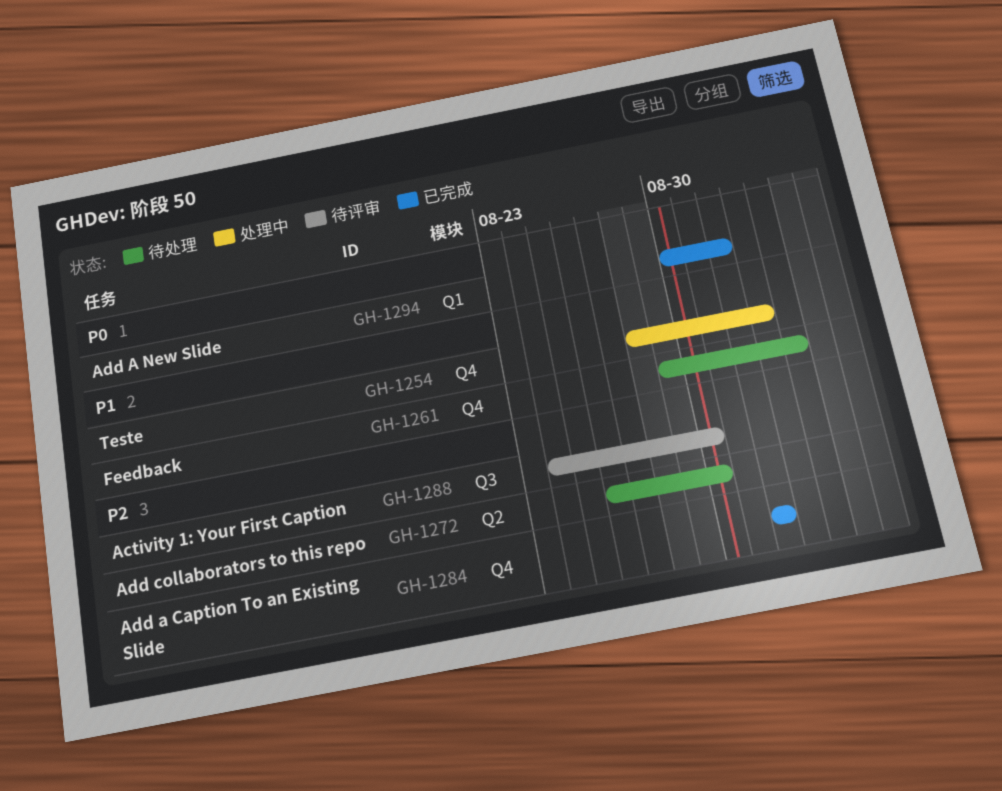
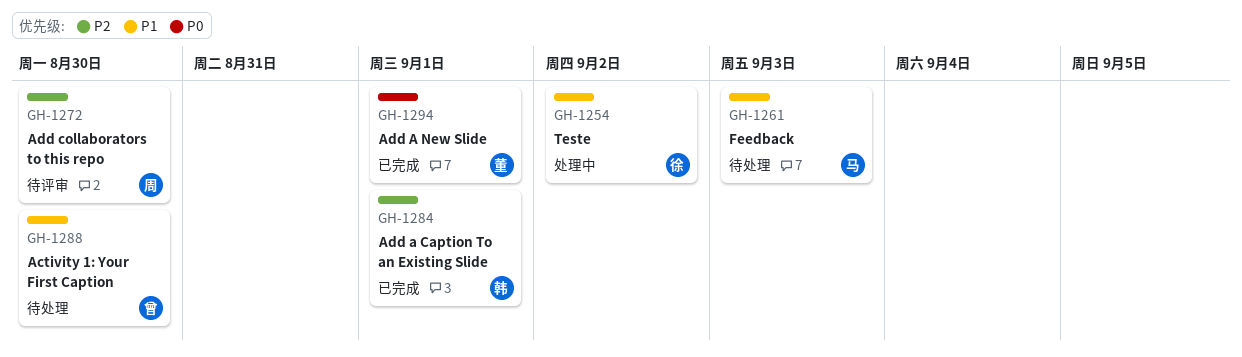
GH-1272, status: 待处理 -> 待评审
GH-1288, status: 待评审 -> 待处理
GH-1288, priority: P2 -> P1

